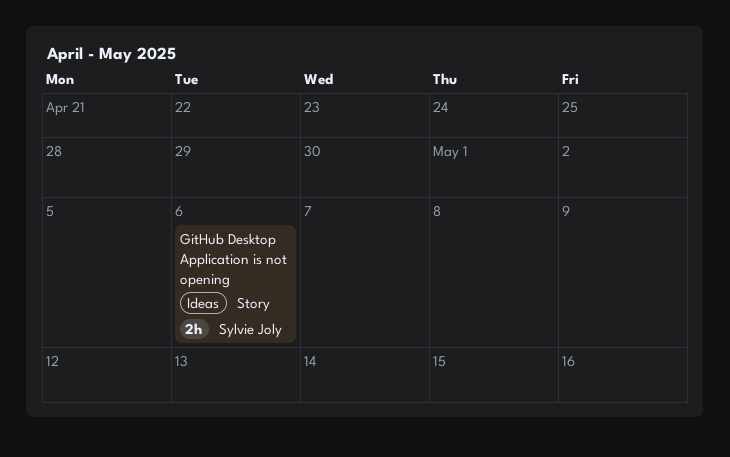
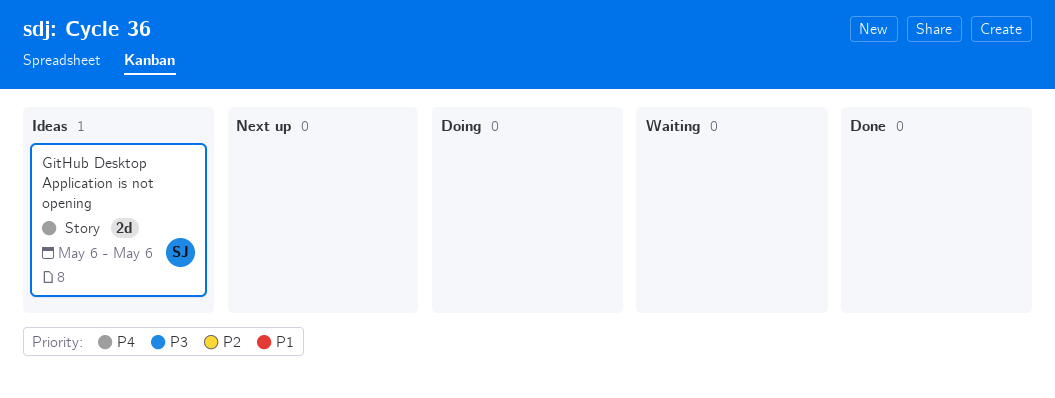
GitHub Desktop Application is not opening, estimate: 2h -> 2d

